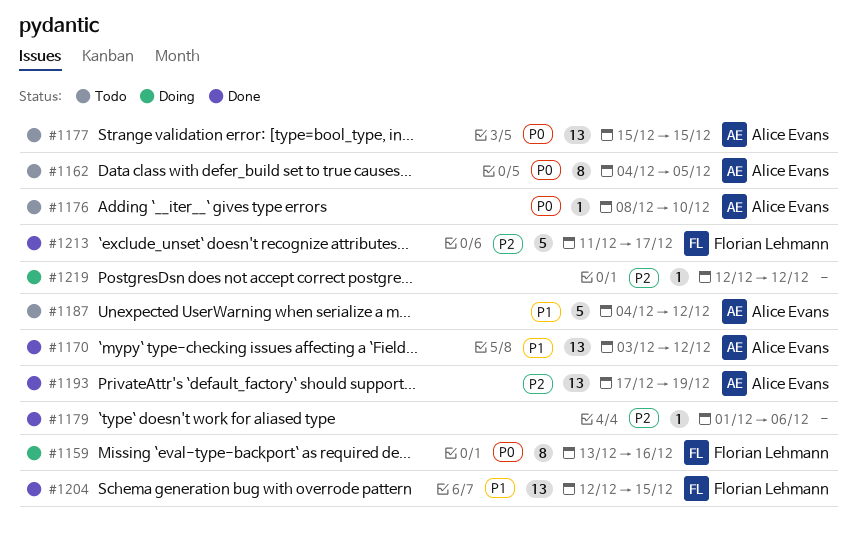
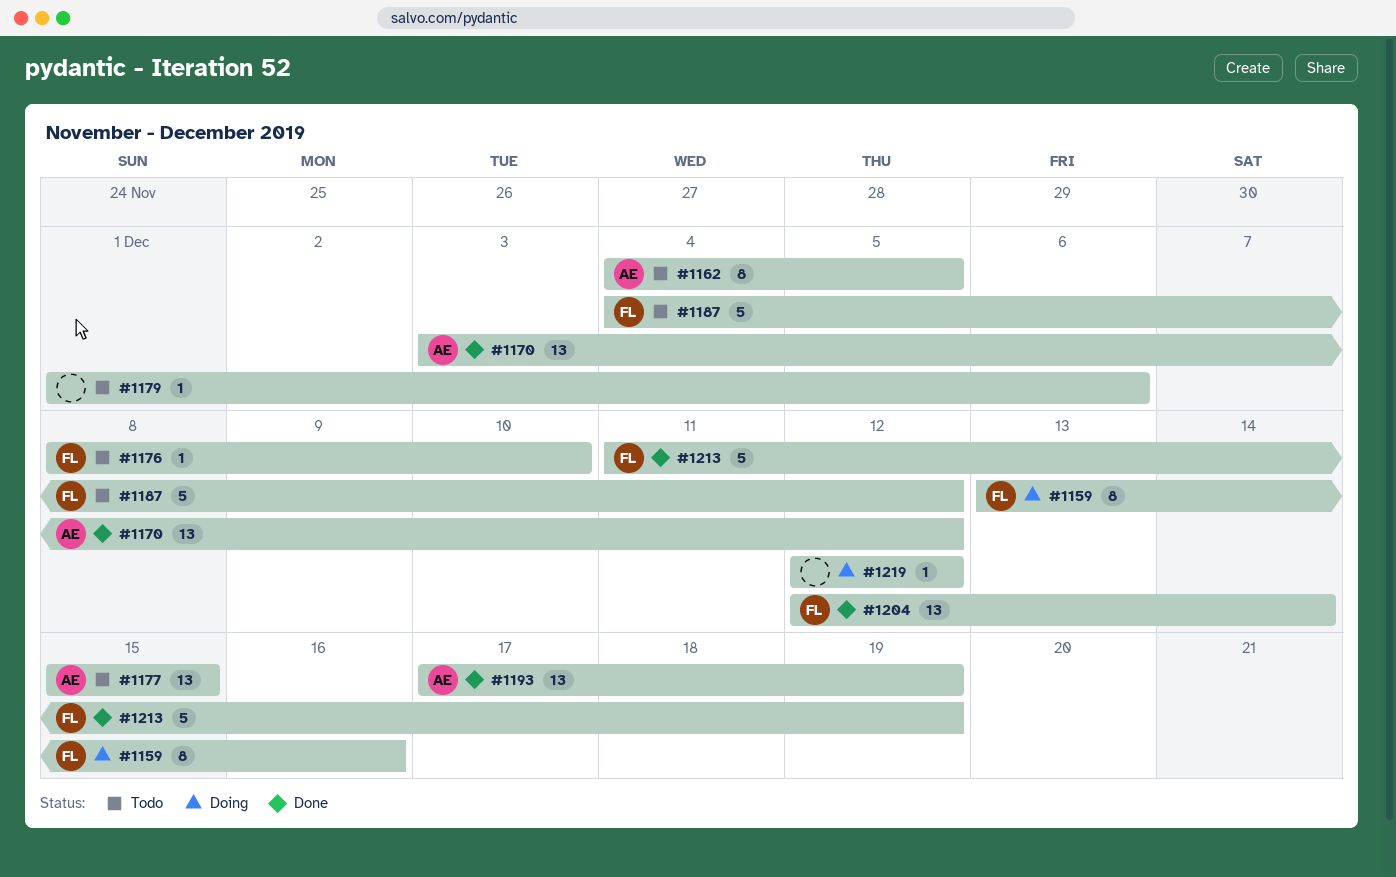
#1176, owner: Alice Evans -> Florian Lehmann
#1179, status: Done -> Todo
#1187, owner: Alice Evans -> Florian Lehmann
#1204, due: Dec 15 -> Dec 14
#1213, due: Dec 17 -> Dec 19

